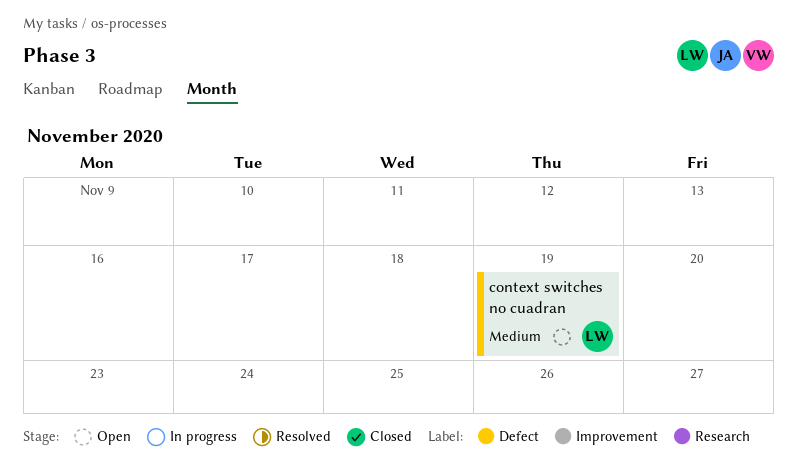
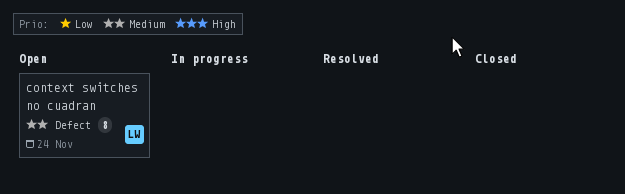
context switches no cuadran, due: Nov 19 -> Nov 24

